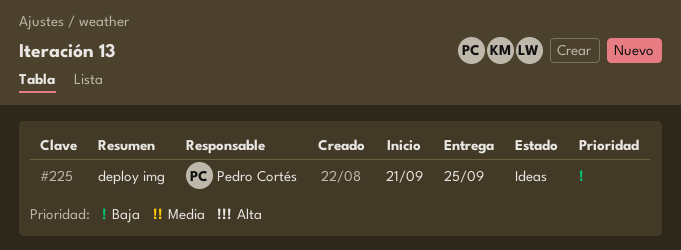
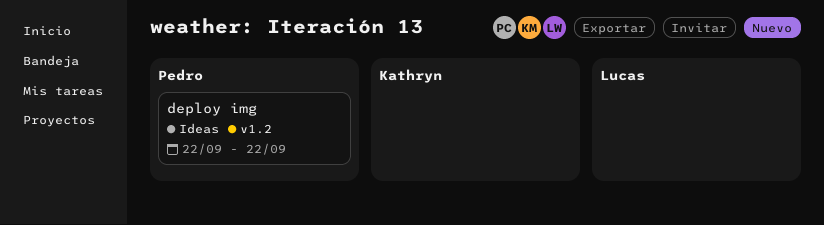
deploy img, start: Sep 21 -> Sep 22
deploy img, due: Sep 25 -> Sep 22

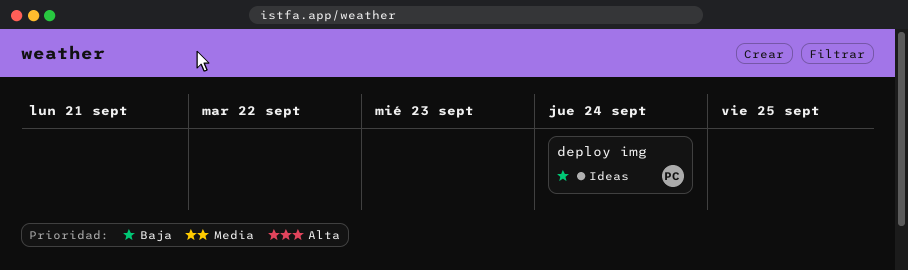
deploy img, due: Sep 22 -> Sep 24

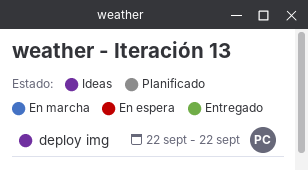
deploy img, due: Sep 24 -> Sep 22

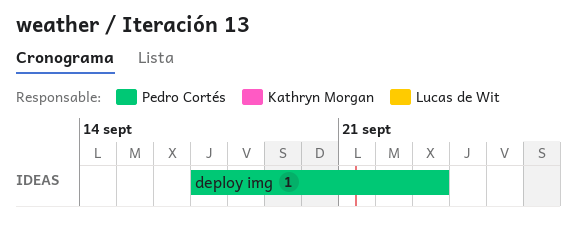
deploy img, start: Sep 22 -> Sep 17
deploy img, due: Sep 22 -> Sep 23

